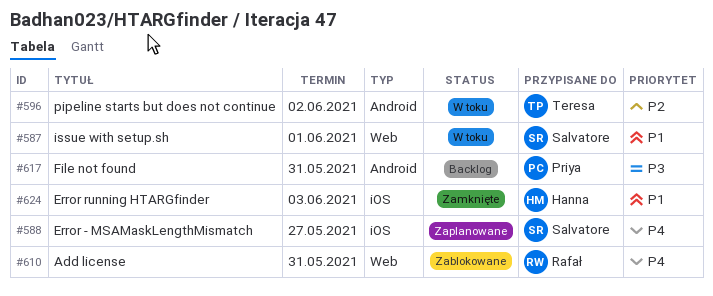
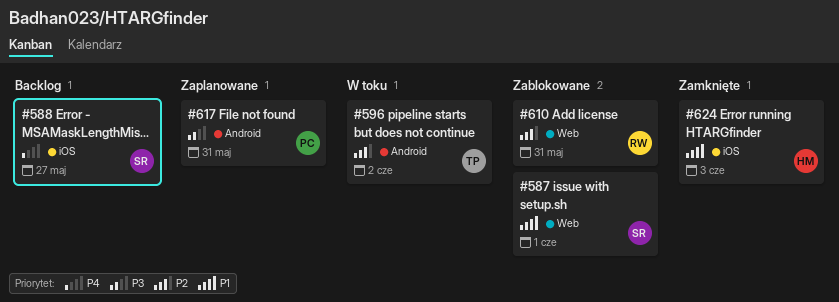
#587, status: W toku -> Zablokowane
#588, status: Zaplanowane -> Backlog
#610, priority: P4 -> P2
#617, status: Backlog -> Zaplanowane

